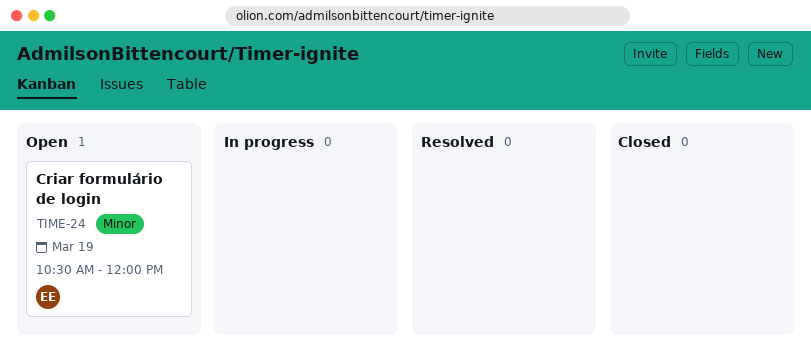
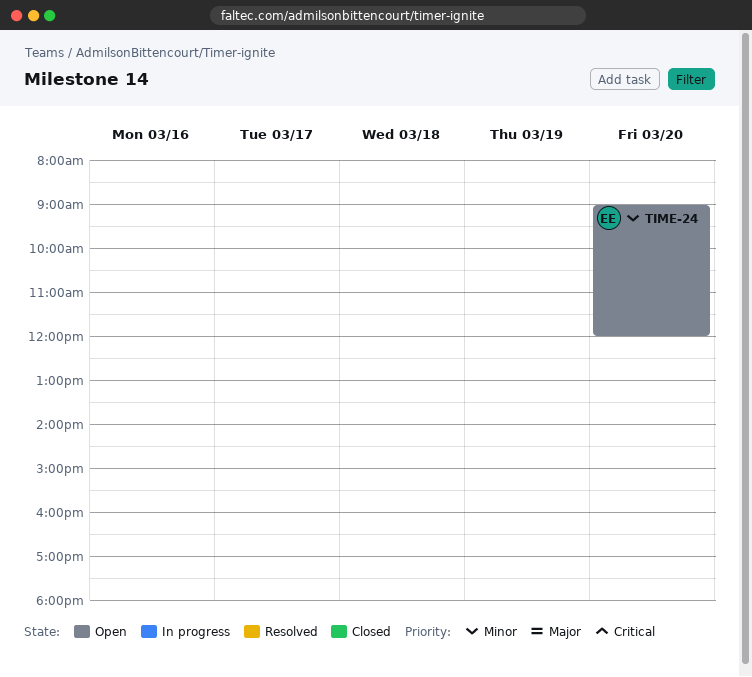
TIME-24, day: Mar 19 -> Mar 20
TIME-24, begins: 10:30 -> 09:00

